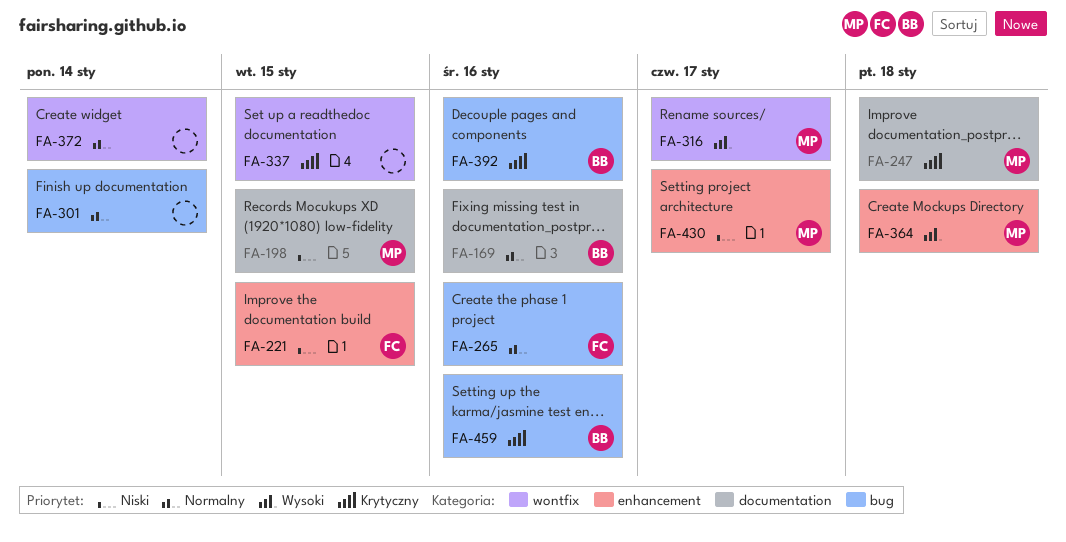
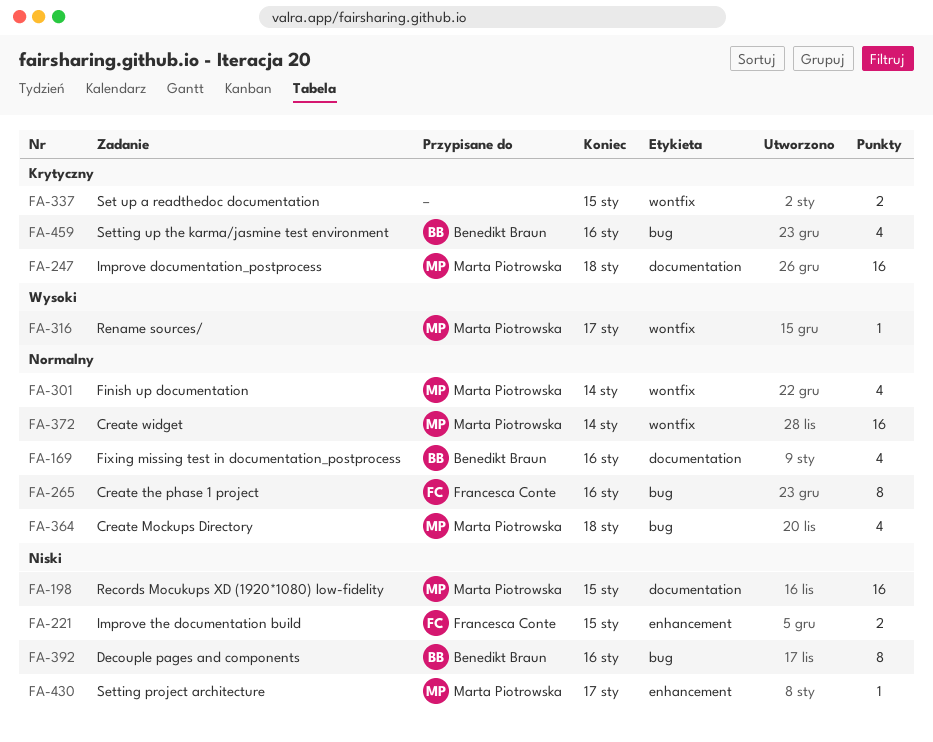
FA-301, owner: none -> Marta Piotrowska
FA-301, label: bug -> wontfix
FA-364, priority: Wysoki -> Normalny
FA-364, label: enhancement -> bug
FA-372, owner: none -> Marta Piotrowska
FA-392, priority: Krytyczny -> Niski

